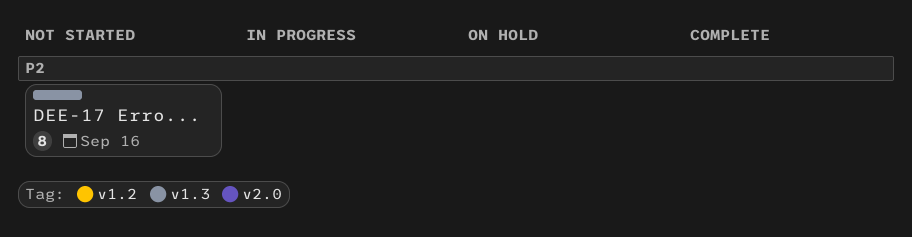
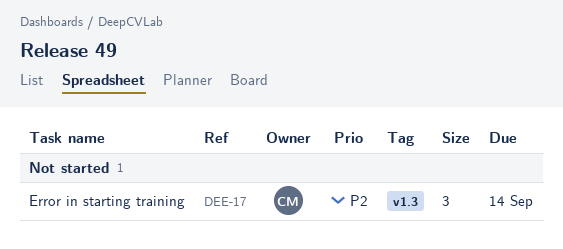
DEE-17, estimate: 8 -> 3
DEE-17, due: Sep 16 -> Sep 14

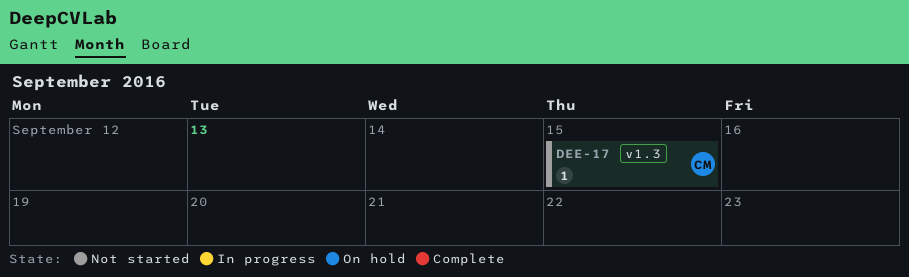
DEE-17, estimate: 3 -> 1
DEE-17, due: Sep 14 -> Sep 15

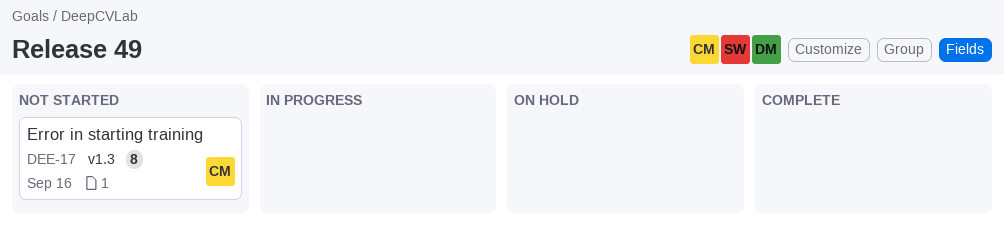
DEE-17, estimate: 1 -> 8
DEE-17, due: Sep 15 -> Sep 16

